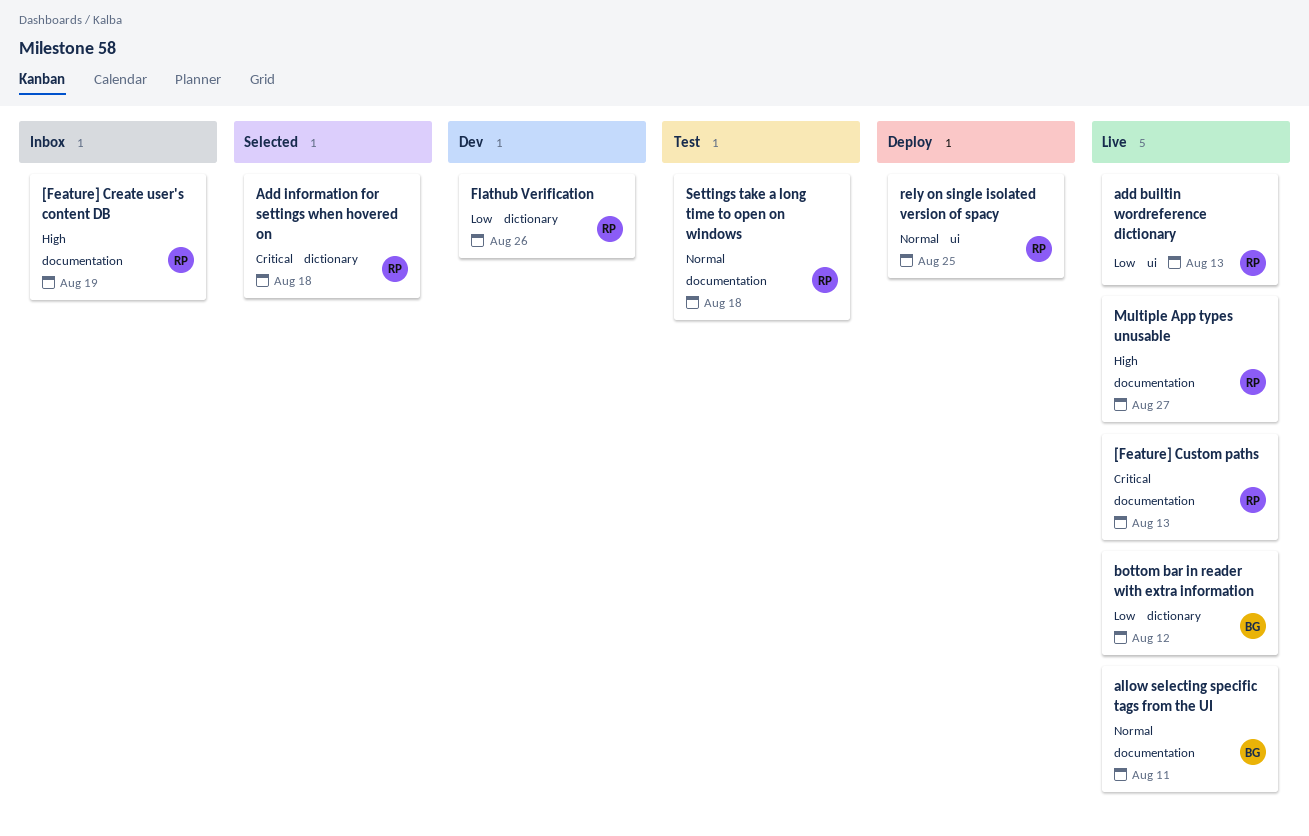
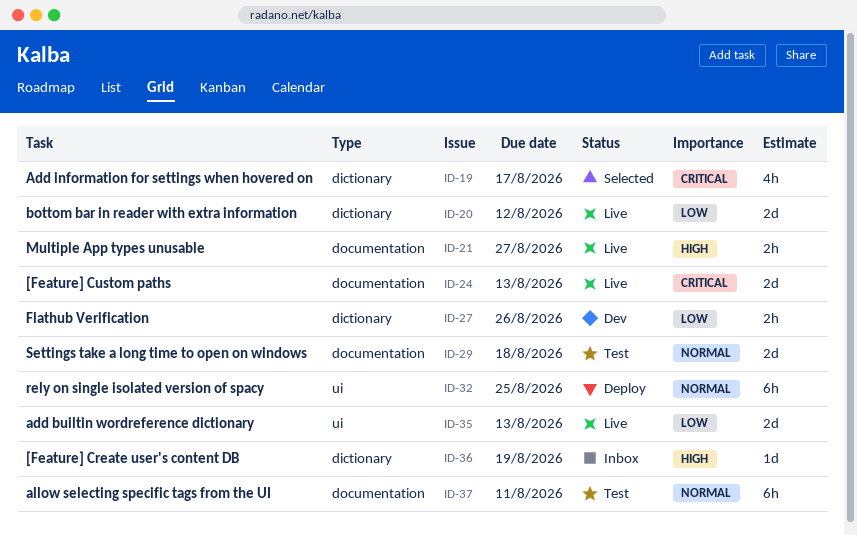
[Feature] Create user's content DB, label: documentation -> dictionary
Add information for settings when hovered on, due: Aug 18 -> Aug 17
allow selecting specific tags from the UI, status: Live -> Test

